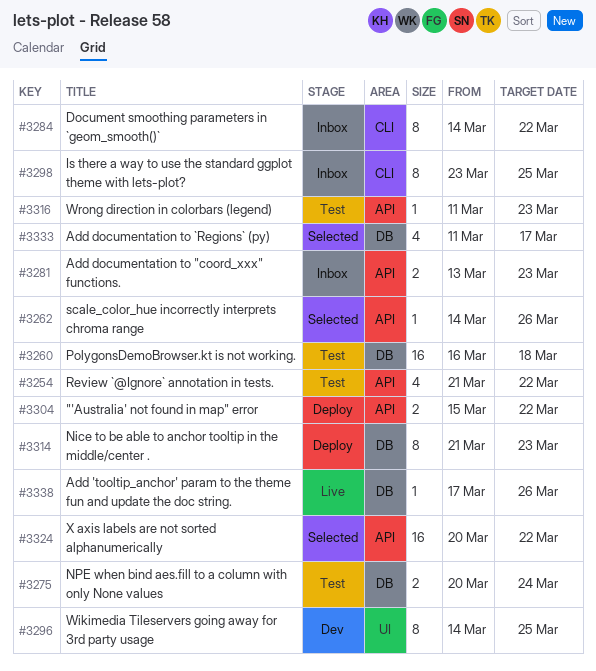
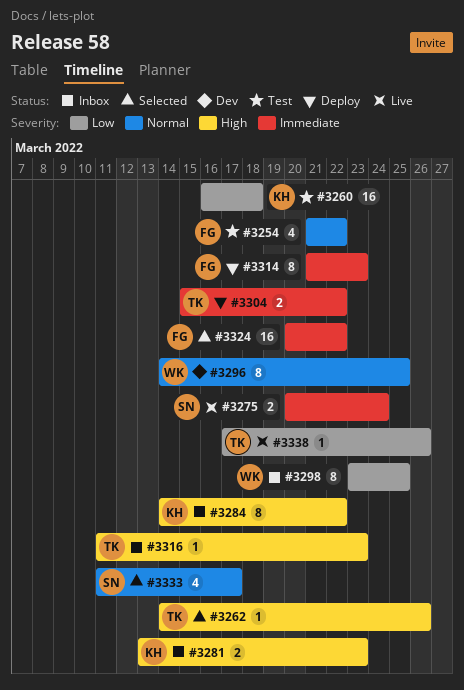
#3275, status: Test -> Live
#3316, status: Test -> Inbox

